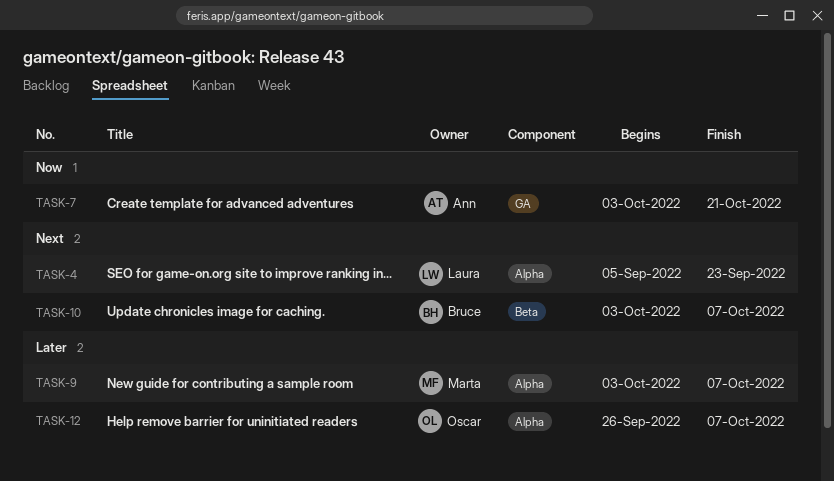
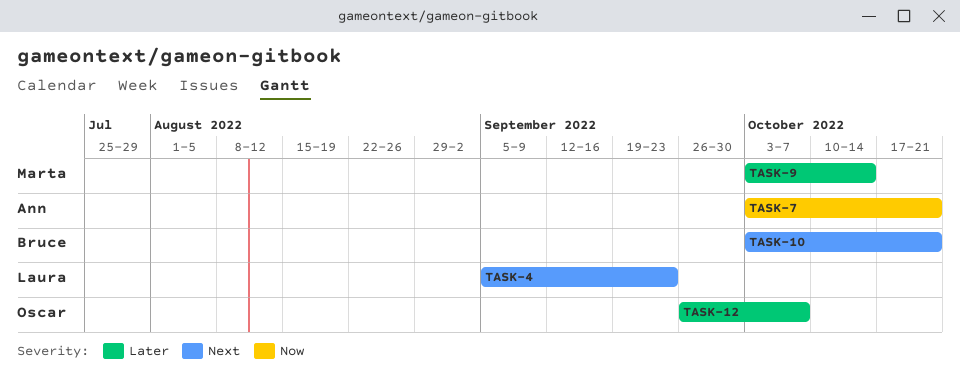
TASK-9, due: Oct 7 -> Oct 14
TASK-10, due: Oct 7 -> Oct 21

